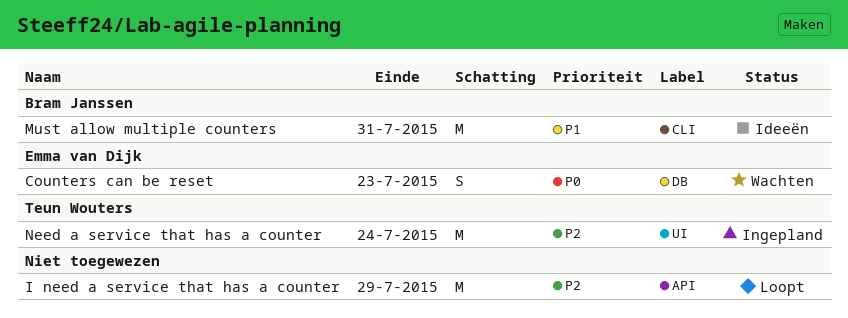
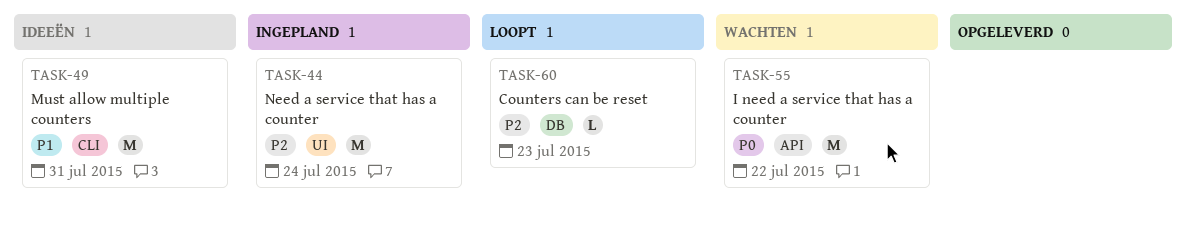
Counters can be reset, status: Wachten -> Loopt
Counters can be reset, priority: P0 -> P2
Counters can be reset, estimate: S -> L
I need a service that has a counter, status: Loopt -> Wachten
I need a service that has a counter, priority: P2 -> P0
I need a service that has a counter, due: Jul 29 -> Jul 22

